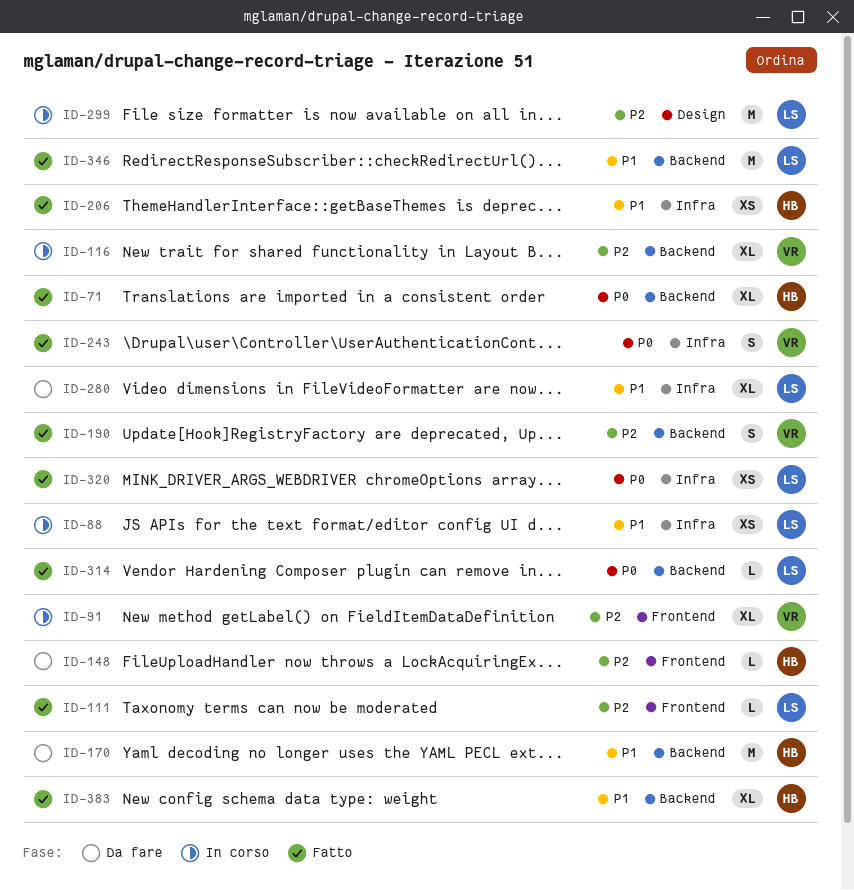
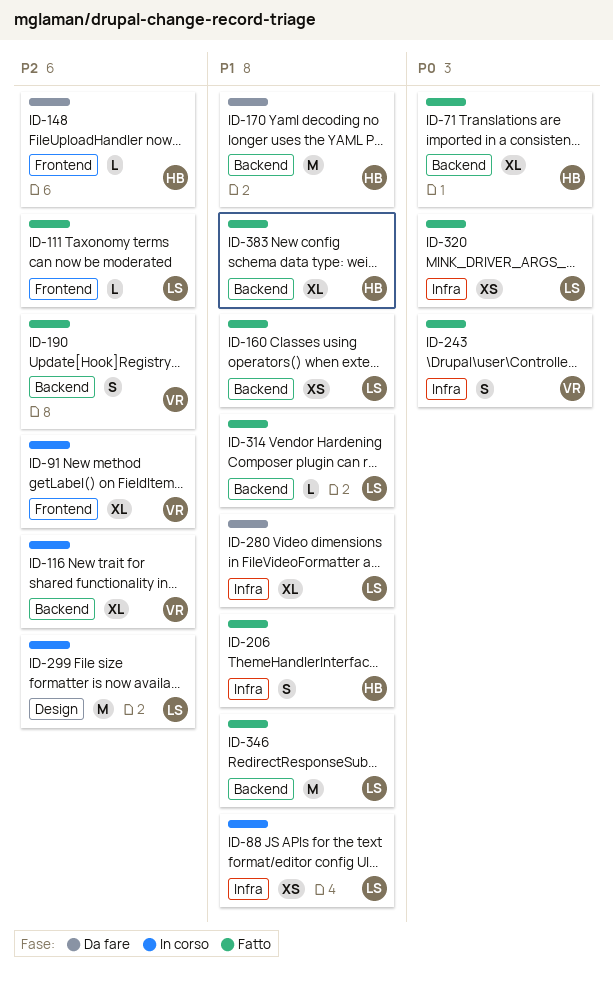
ID-160: none -> present
ID-206, estimate: XS -> S
ID-314, priority: P0 -> P1

